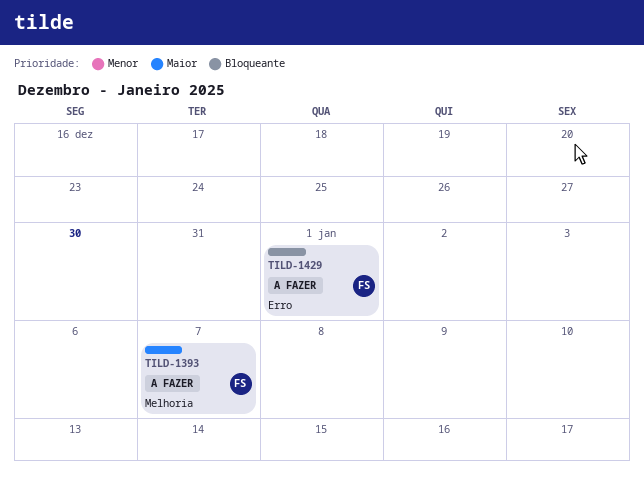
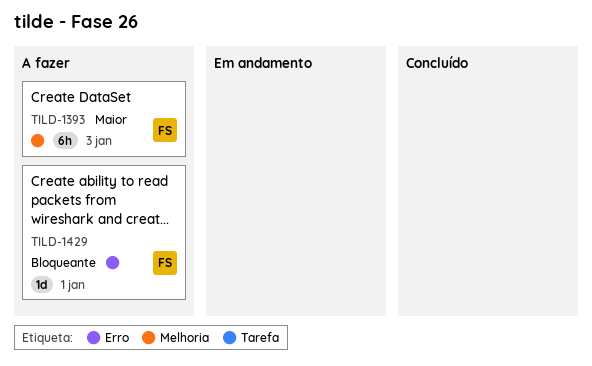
TILD-1393, due: Jan 7 -> Jan 3

